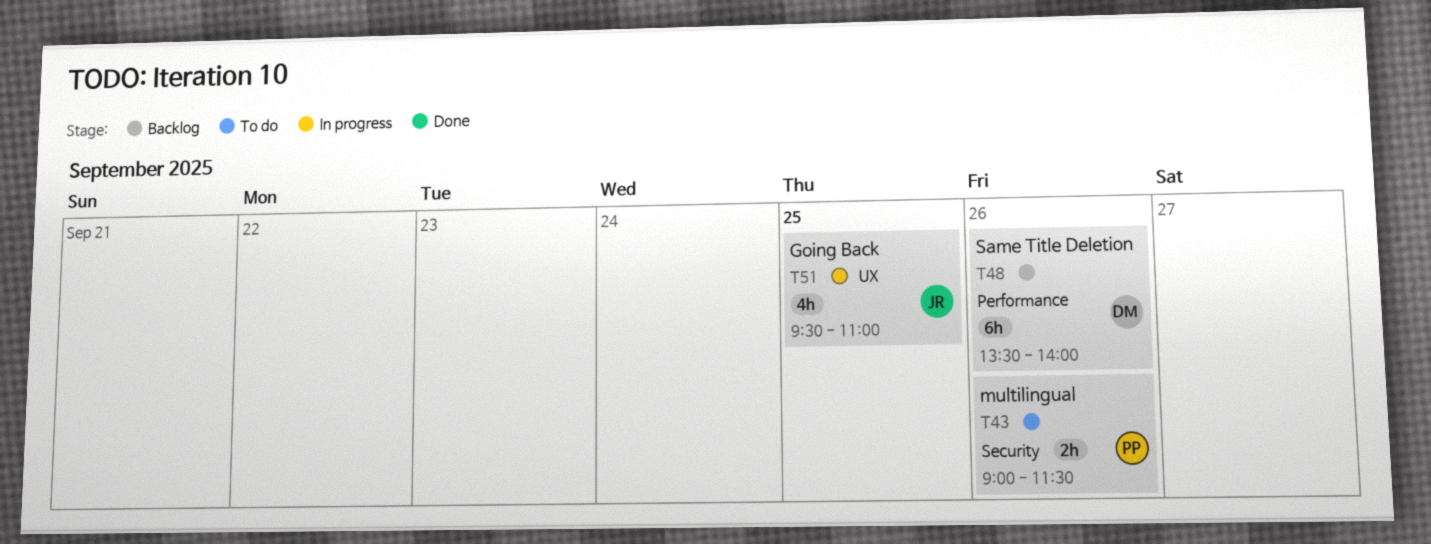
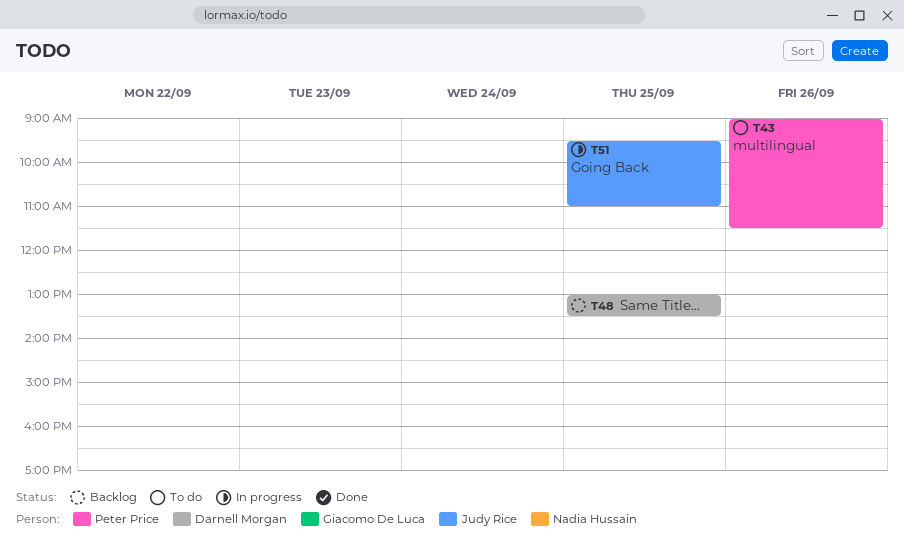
T48, day: Sep 26 -> Sep 25
T48, begins: 13:30 -> 13:00
T48, ends: 14:00 -> 13:30

